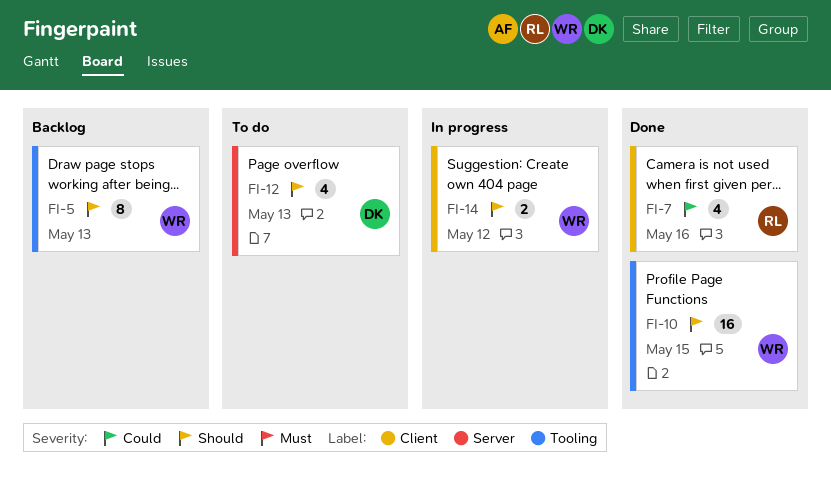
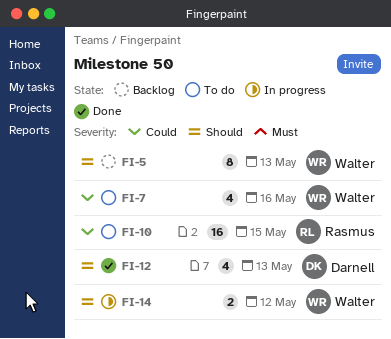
FI-7, status: Done -> To do
FI-7, owner: Rasmus -> Walter
FI-10, status: Done -> To do
FI-10, owner: Walter -> Rasmus
FI-10, priority: Should -> Could
FI-12, status: To do -> Done

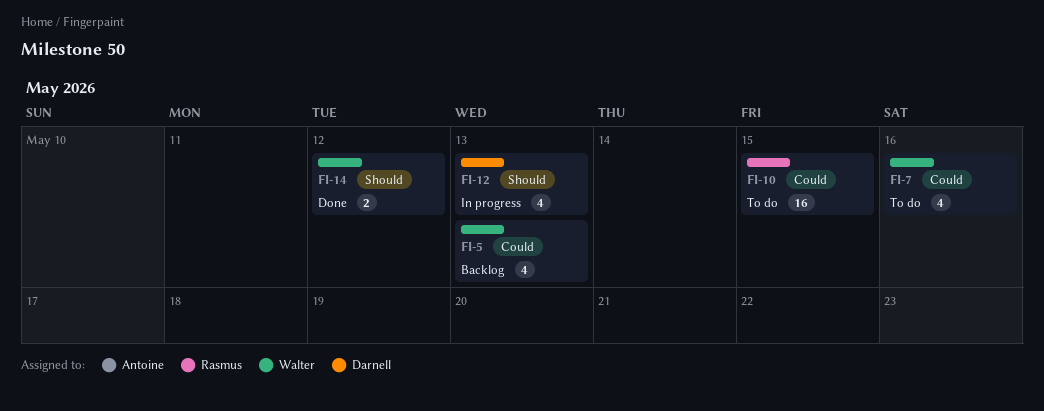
FI-5, priority: Should -> Could
FI-5, estimate: 8 -> 4
FI-12, status: Done -> In progress
FI-14, status: In progress -> Done

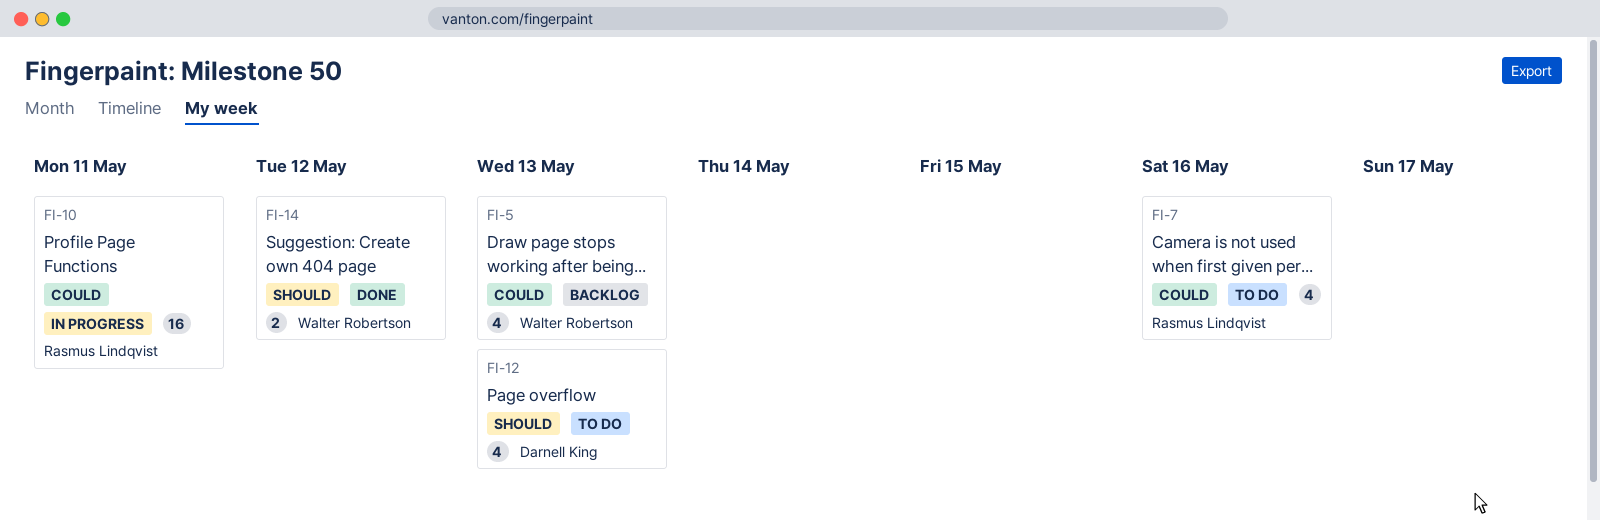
FI-7, owner: Walter Robertson -> Rasmus Lindqvist
FI-10, status: To do -> In progress
FI-10, due: May 15 -> May 11
FI-12, status: In progress -> To do

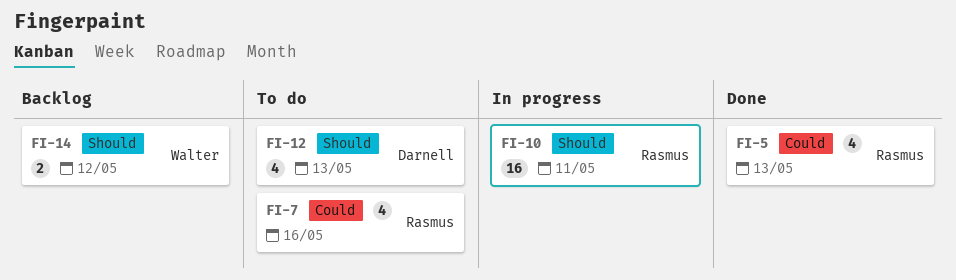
FI-5, status: Backlog -> Done
FI-5, owner: Walter Robertson -> Rasmus Lindqvist
FI-10, priority: Could -> Should
FI-14, status: Done -> Backlog

